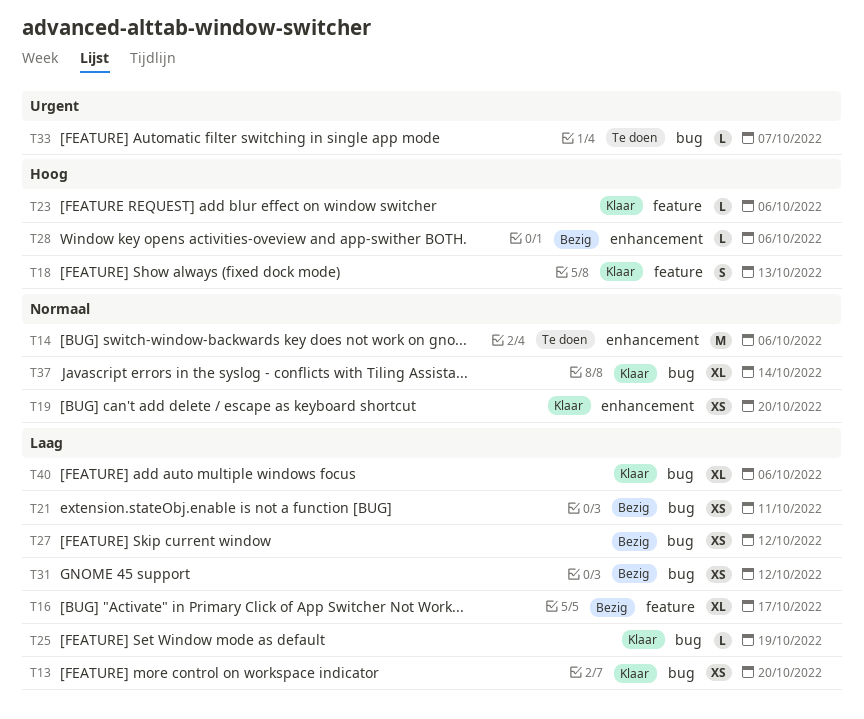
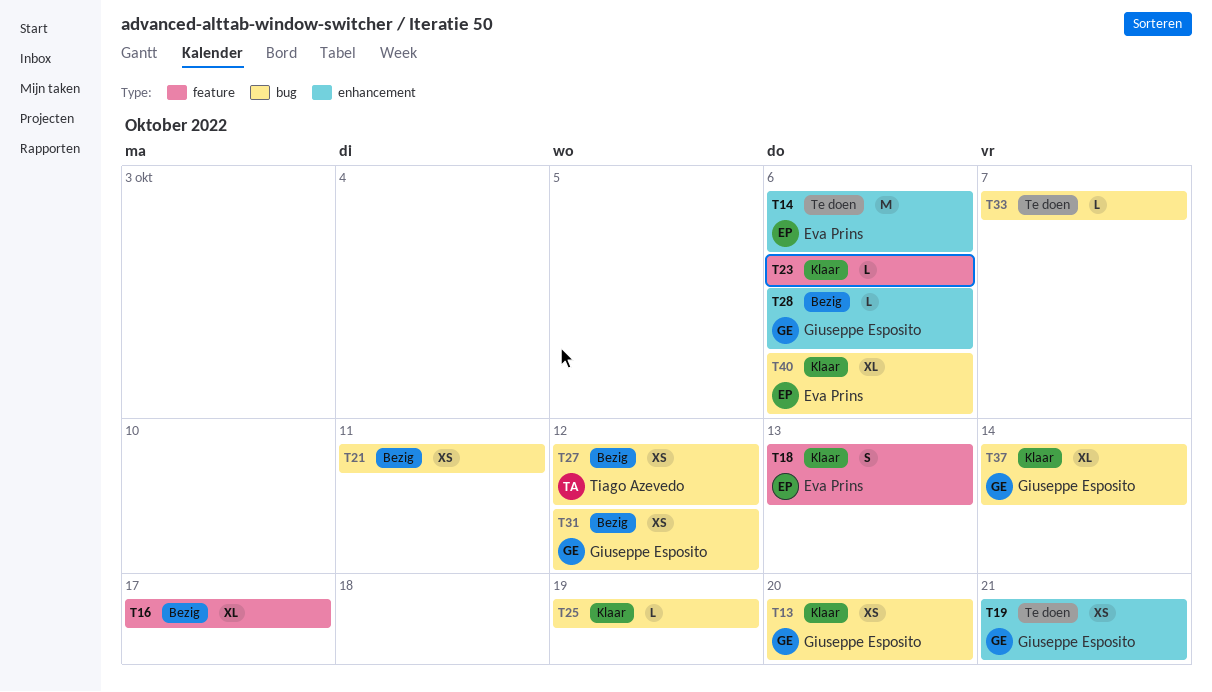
T19, status: Klaar -> Te doen
T19, due: Oct 20 -> Oct 21

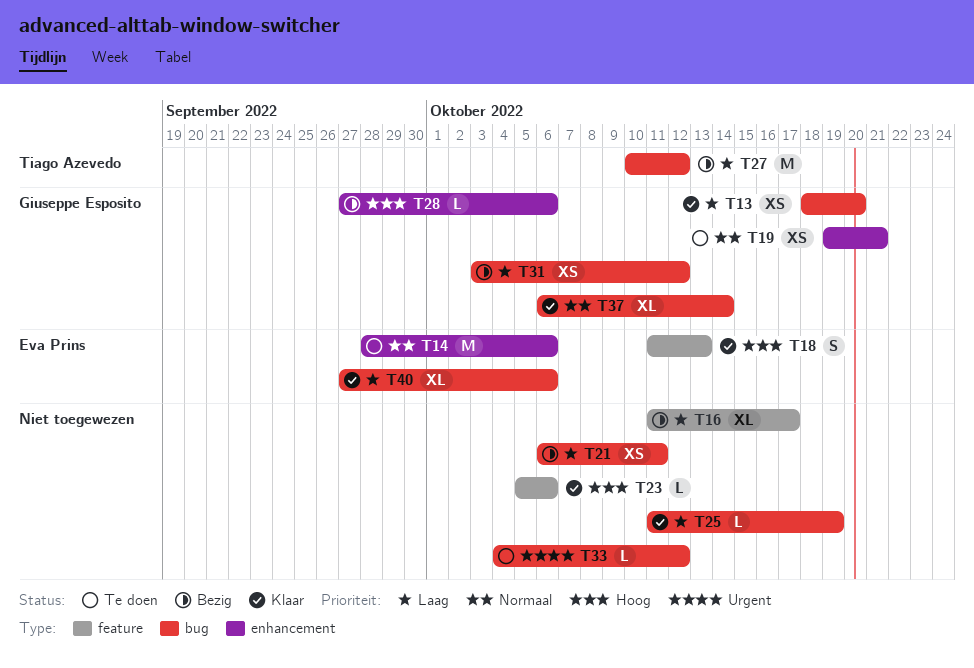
T27, estimate: XS -> M
T33, due: Oct 7 -> Oct 12

